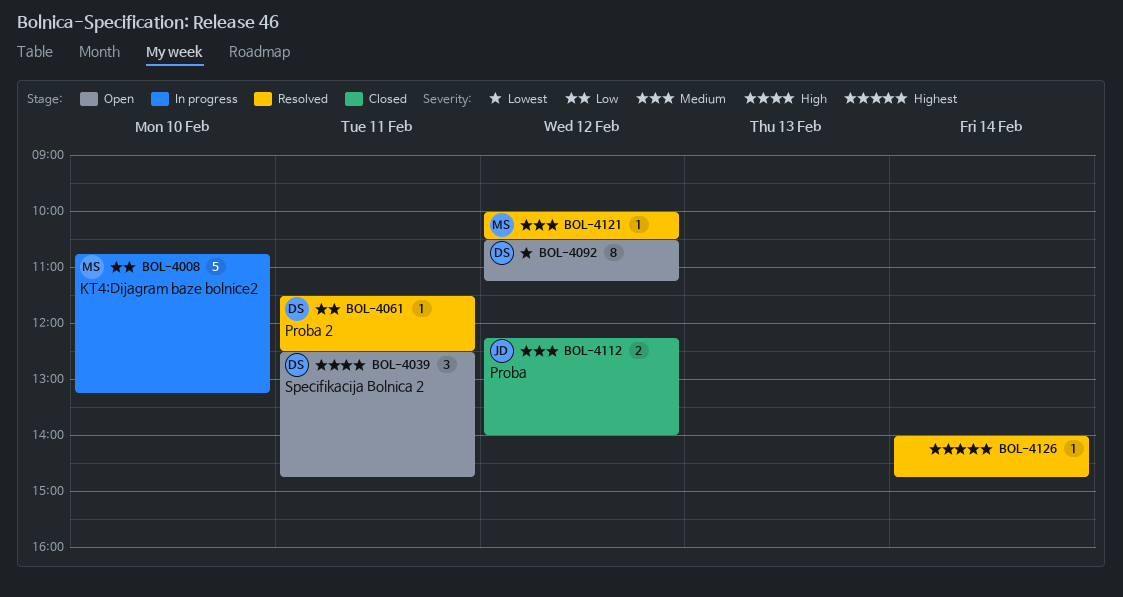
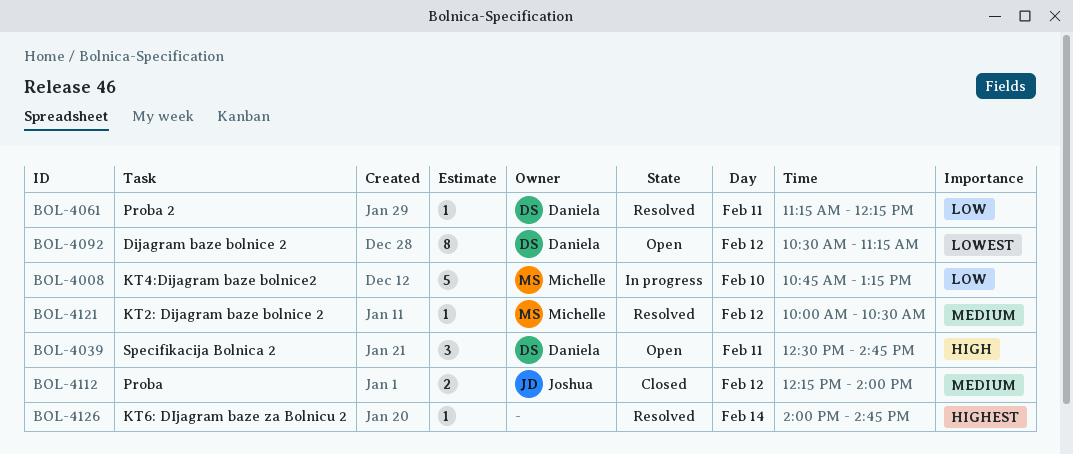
BOL-4061, begins: 11:30 -> 11:15
BOL-4061, ends: 12:30 -> 12:15

